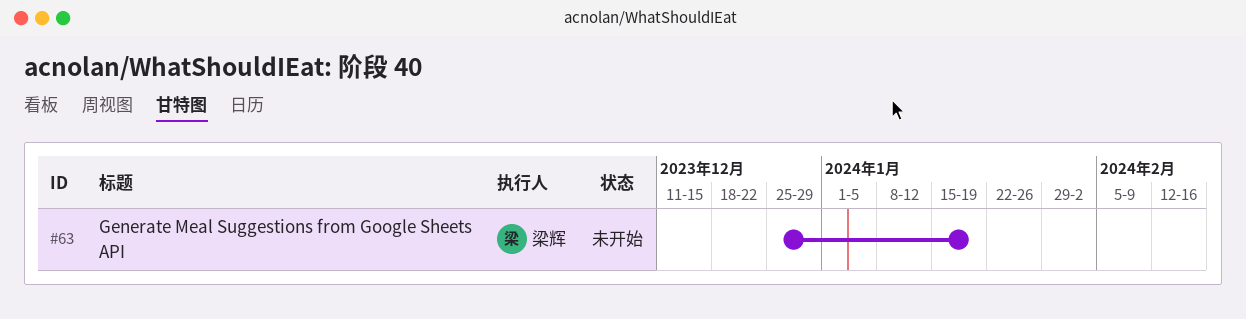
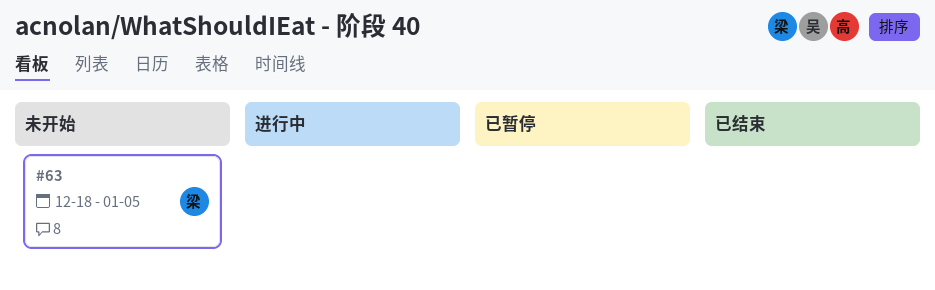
#63, start: Dec 25 -> Dec 18
#63, due: Jan 19 -> Jan 5

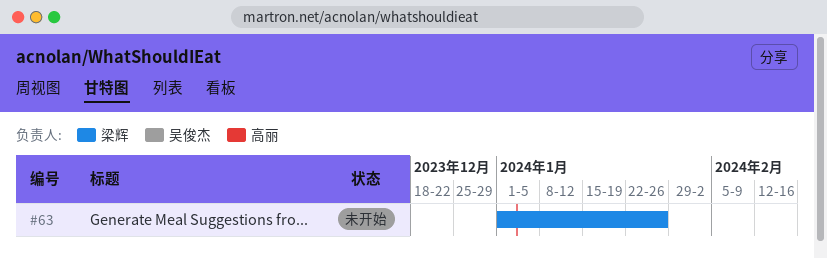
#63, start: Dec 18 -> Jan 1
#63, due: Jan 5 -> Jan 26

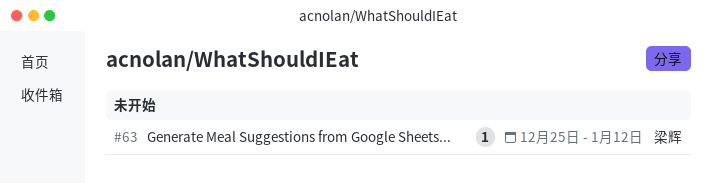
#63, start: Jan 1 -> Dec 25
#63, due: Jan 26 -> Jan 12

